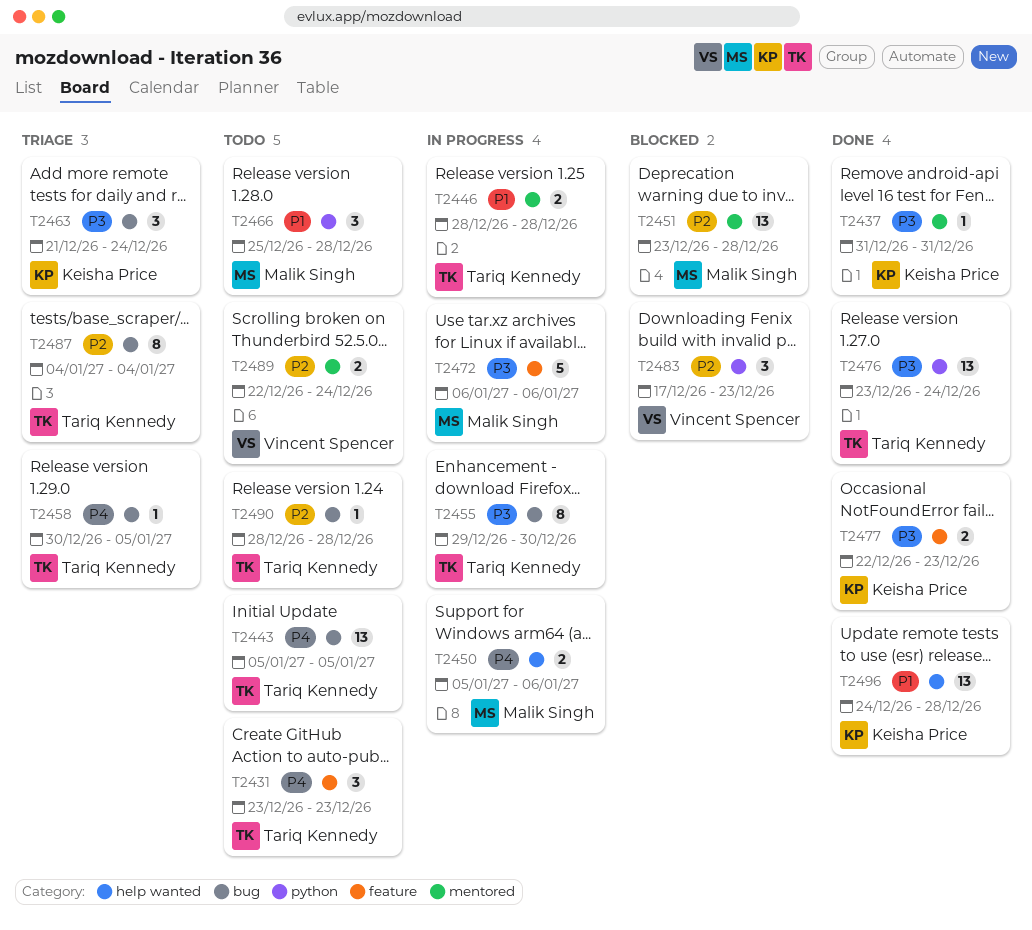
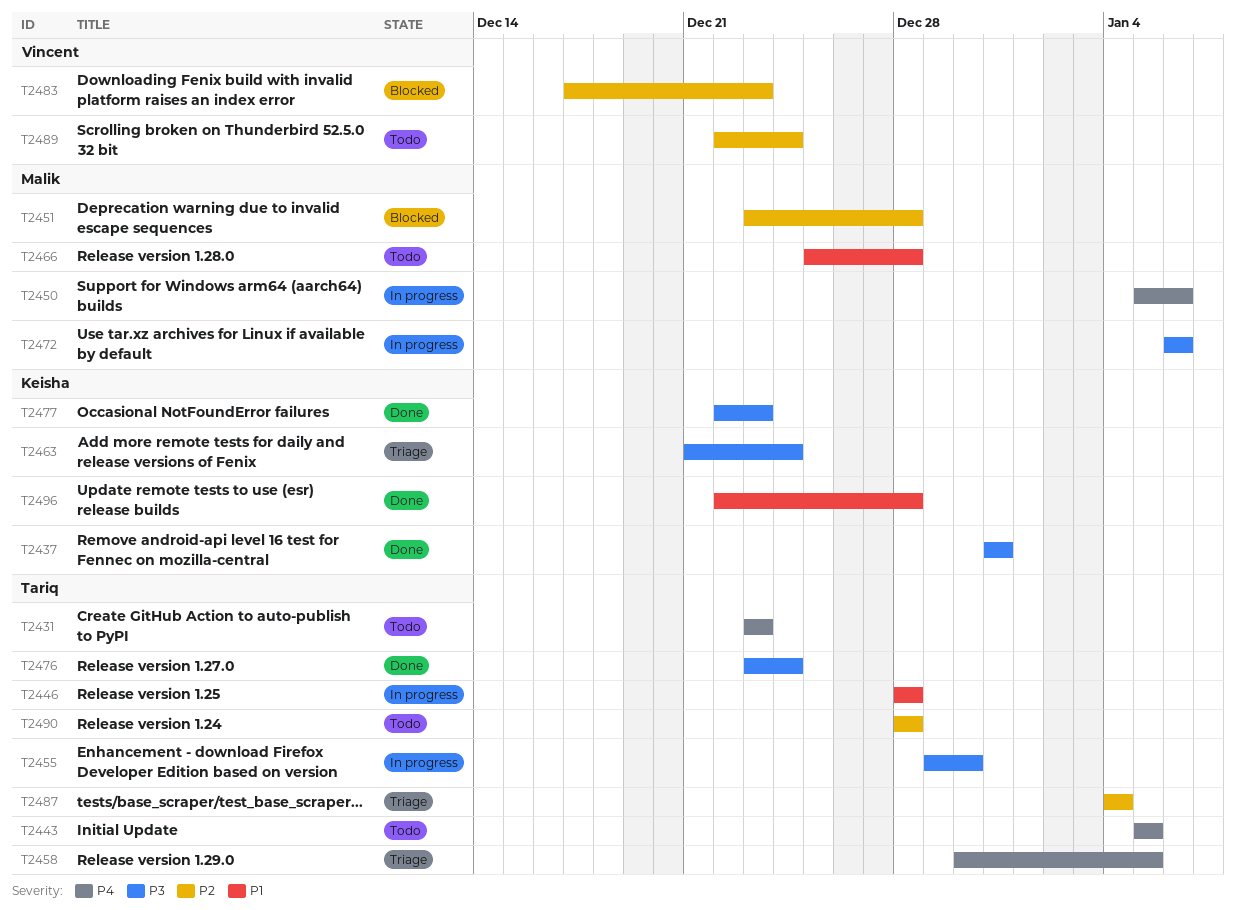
T2496, start: Dec 24 -> Dec 22

